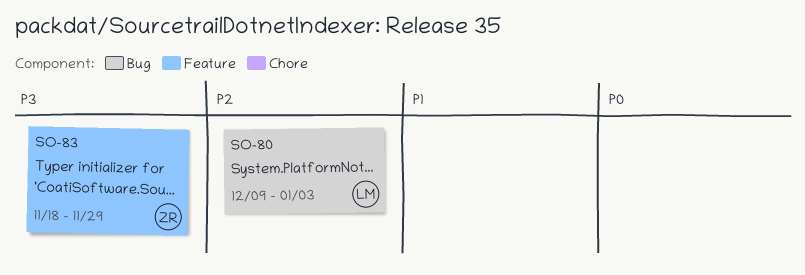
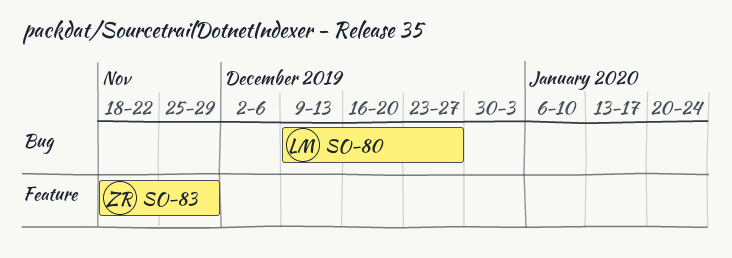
SO-80, due: Jan 3 -> Dec 27

